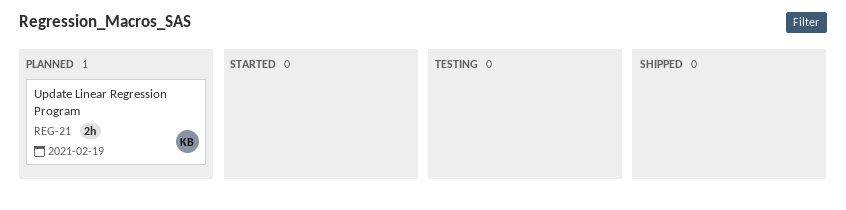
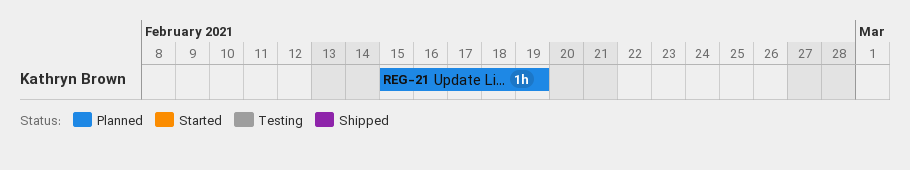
REG-21, estimate: 2h -> 1h

